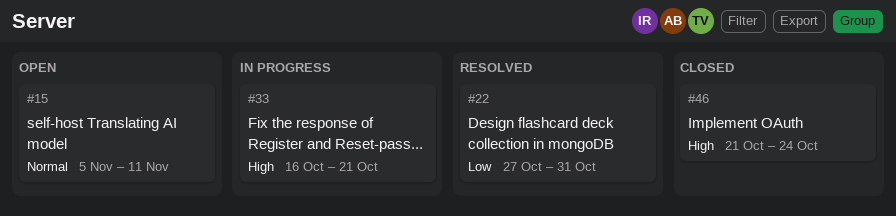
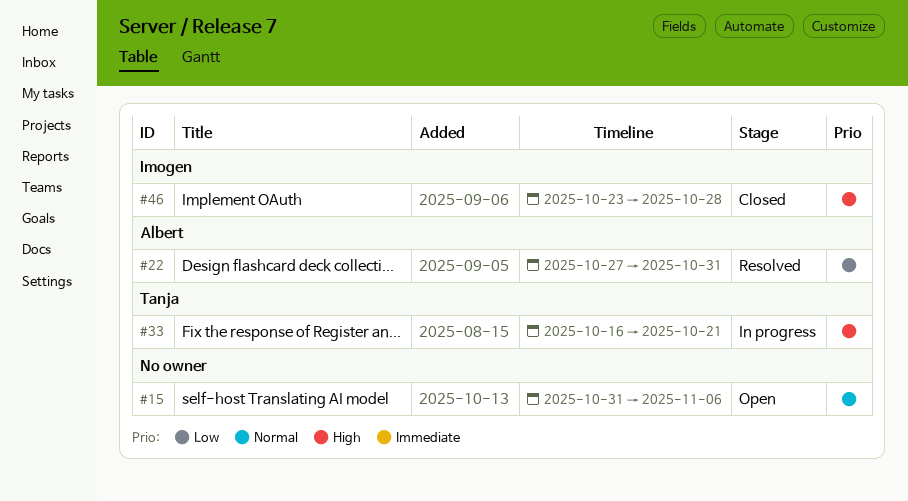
#15, start: Nov 5 -> Oct 31
#15, due: Nov 11 -> Nov 6
#46, start: Oct 21 -> Oct 23
#46, due: Oct 24 -> Oct 28

